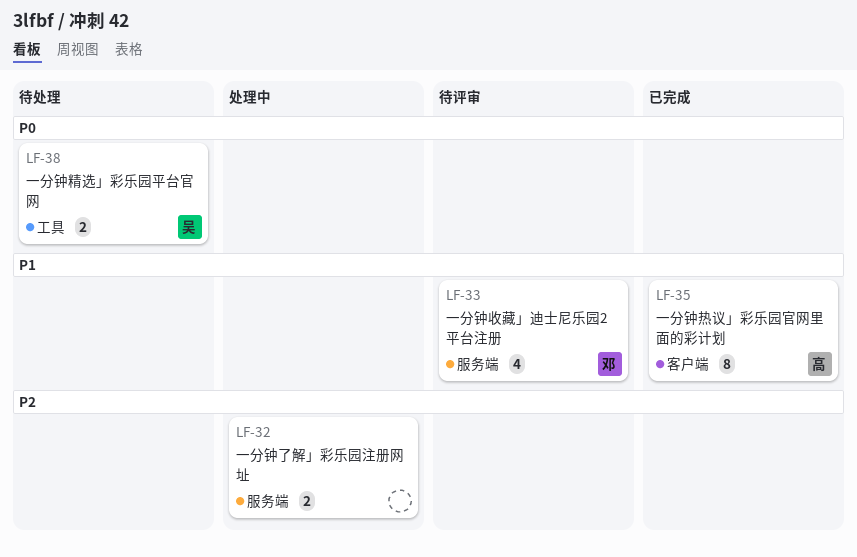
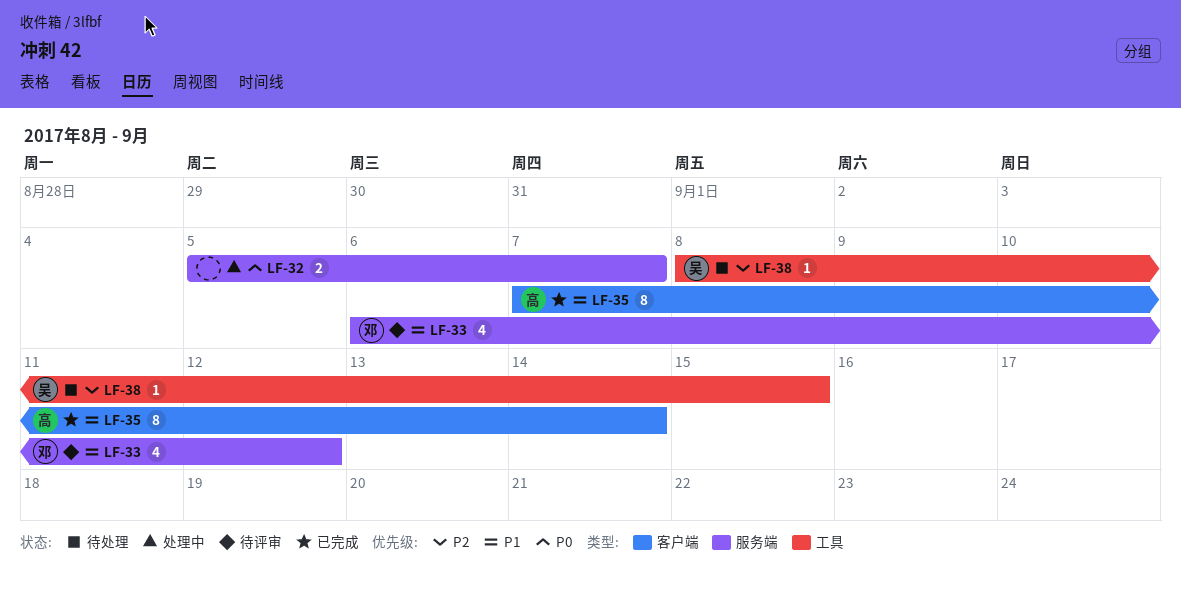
LF-32, priority: P2 -> P0
LF-38, priority: P0 -> P2
LF-38, estimate: 2 -> 1

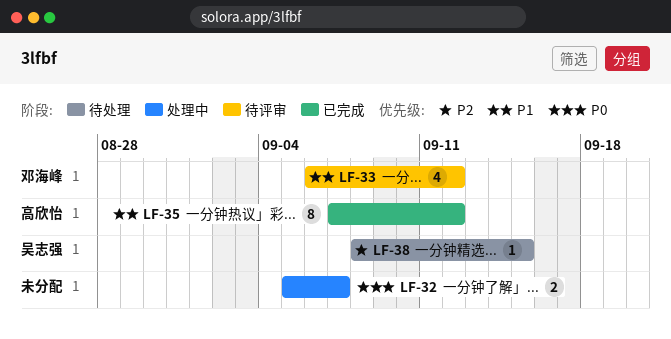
LF-35, due: Sep 14 -> Sep 12

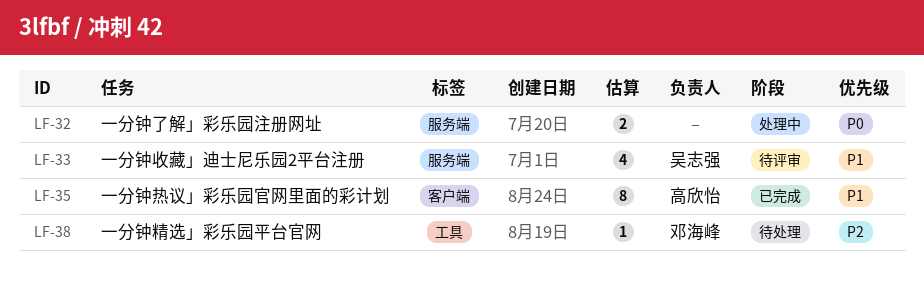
LF-33, owner: 邓海峰 -> 吴志强
LF-38, owner: 吴志强 -> 邓海峰

